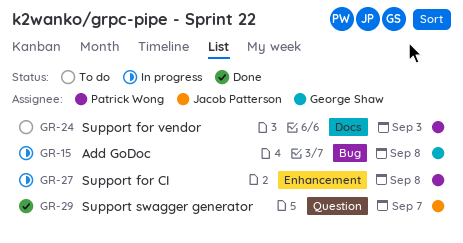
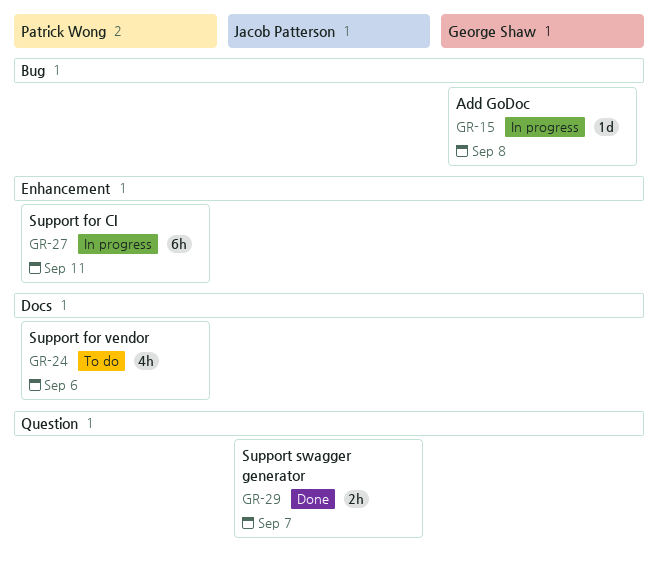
GR-24, due: Sep 3 -> Sep 6
GR-27, due: Sep 8 -> Sep 11

